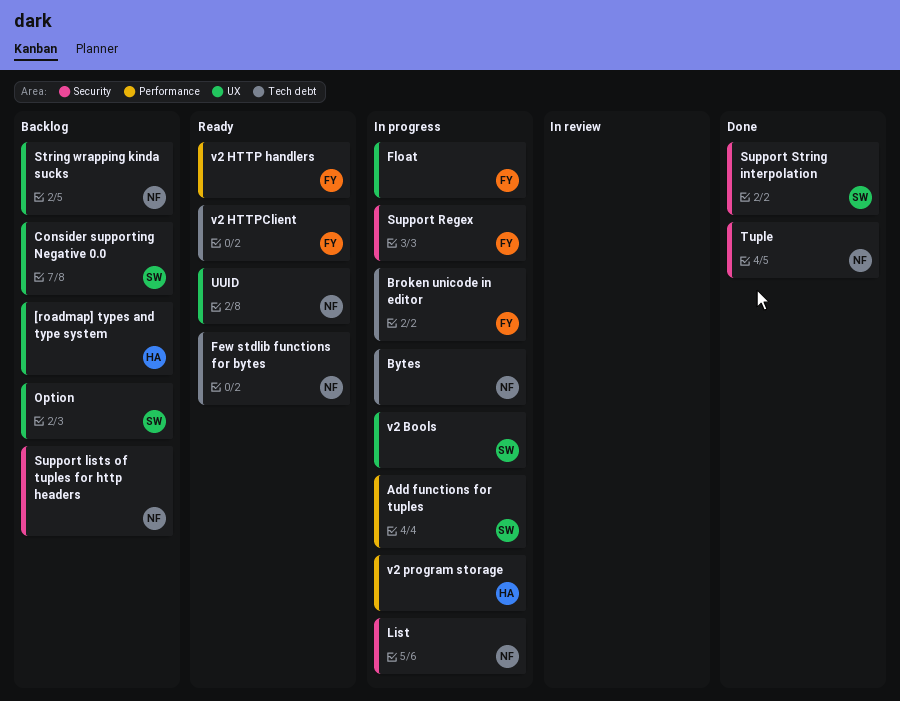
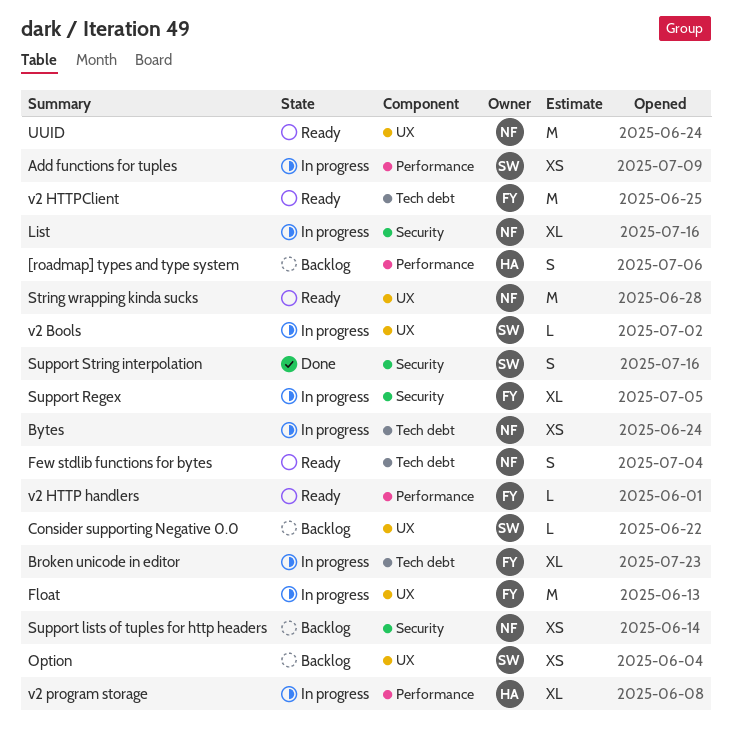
[roadmap] types and type system, label: UX -> Performance
String wrapping kinda sucks, status: Backlog -> Ready
Tuple: present -> none

